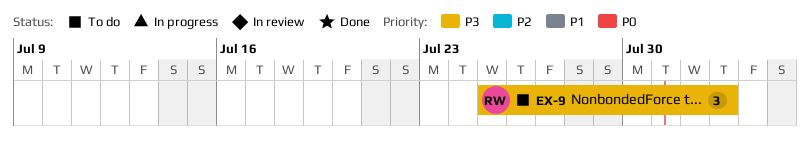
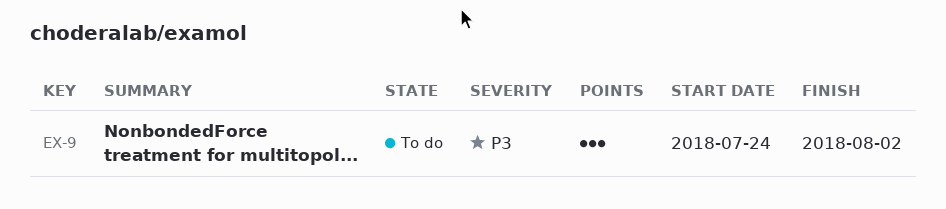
EX-9, start: Jul 25 -> Jul 24

